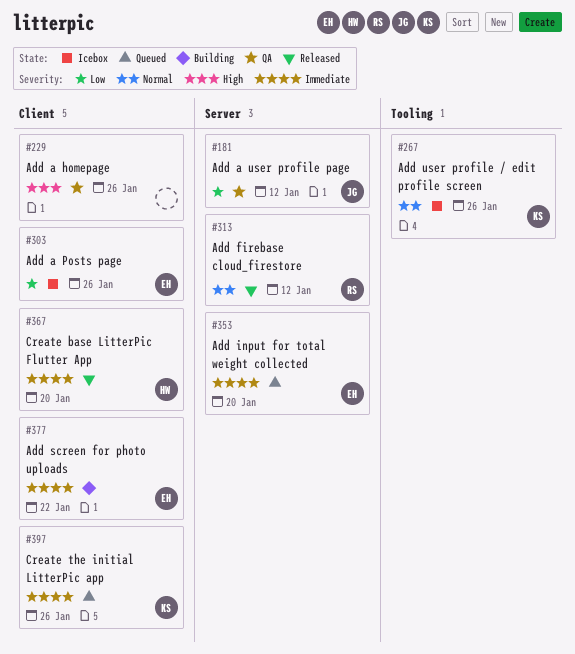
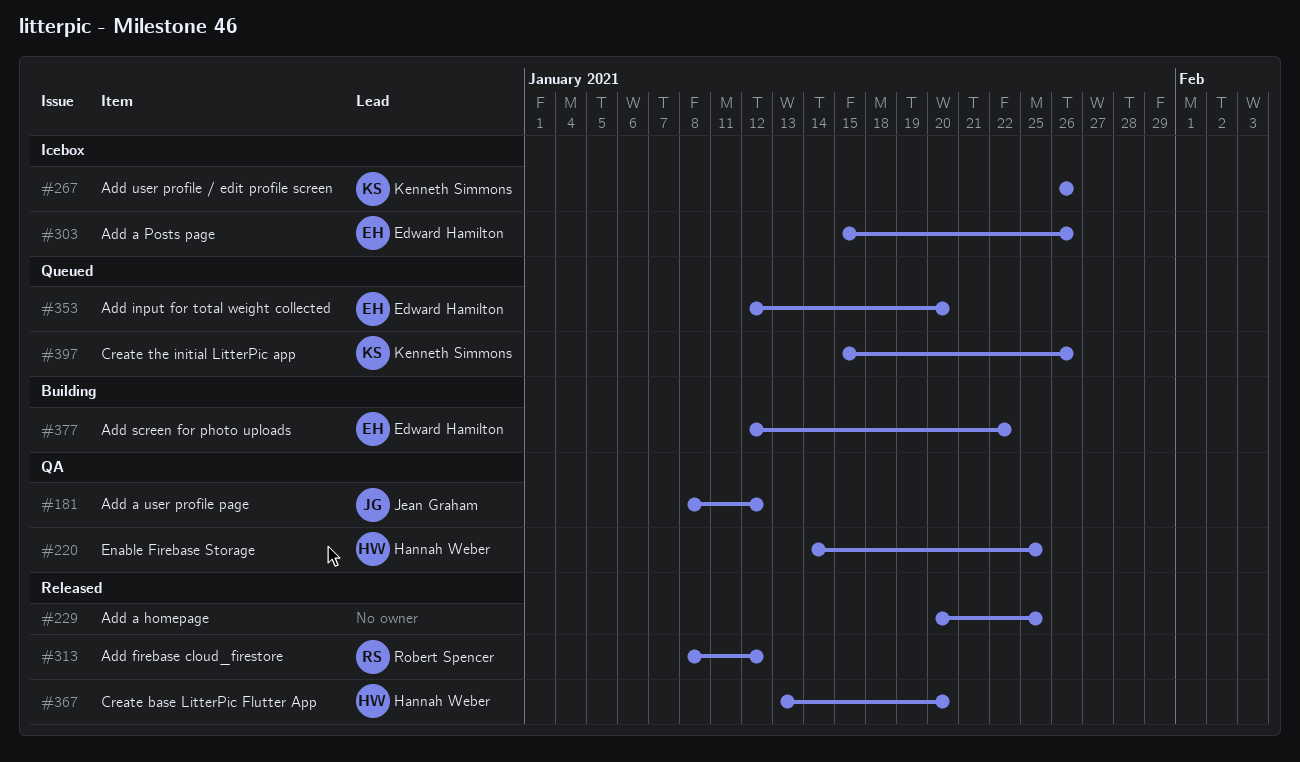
#220: none -> present
#229, status: QA -> Released
#229, due: Jan 26 -> Jan 25

